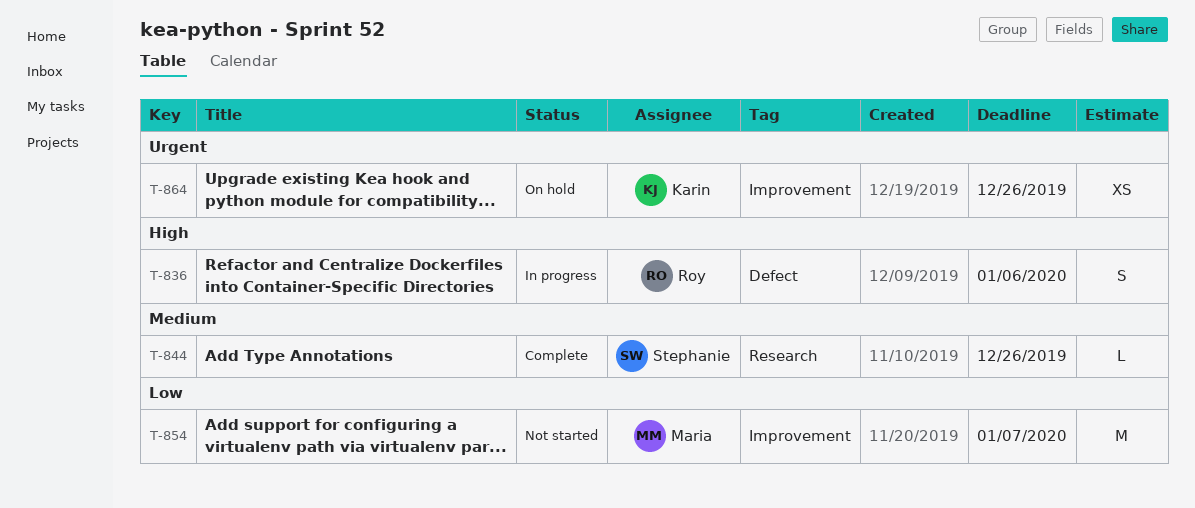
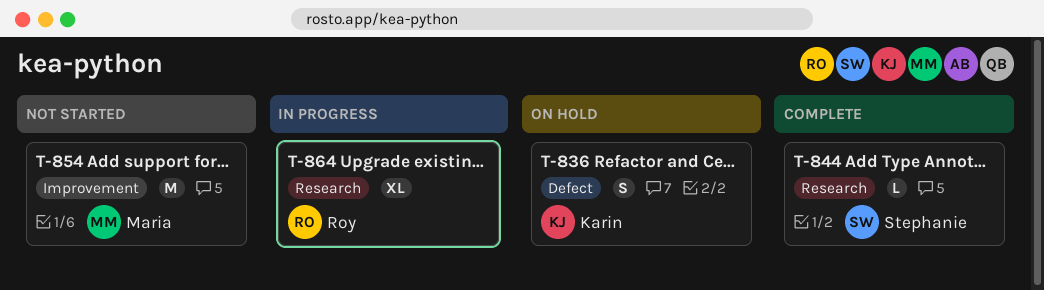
T-836, status: In progress -> On hold
T-836, owner: Roy -> Karin
T-864, status: On hold -> In progress
T-864, owner: Karin -> Roy
T-864, label: Improvement -> Research
T-864, estimate: XS -> XL

